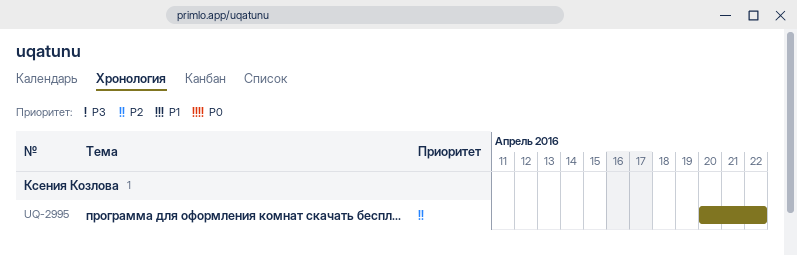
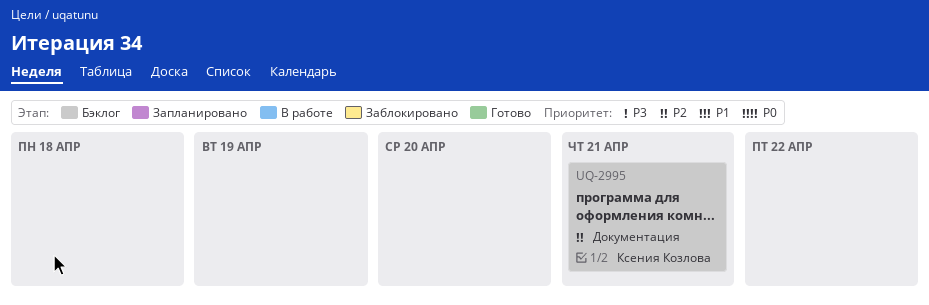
UQ-2995, due: Apr 22 -> Apr 21

